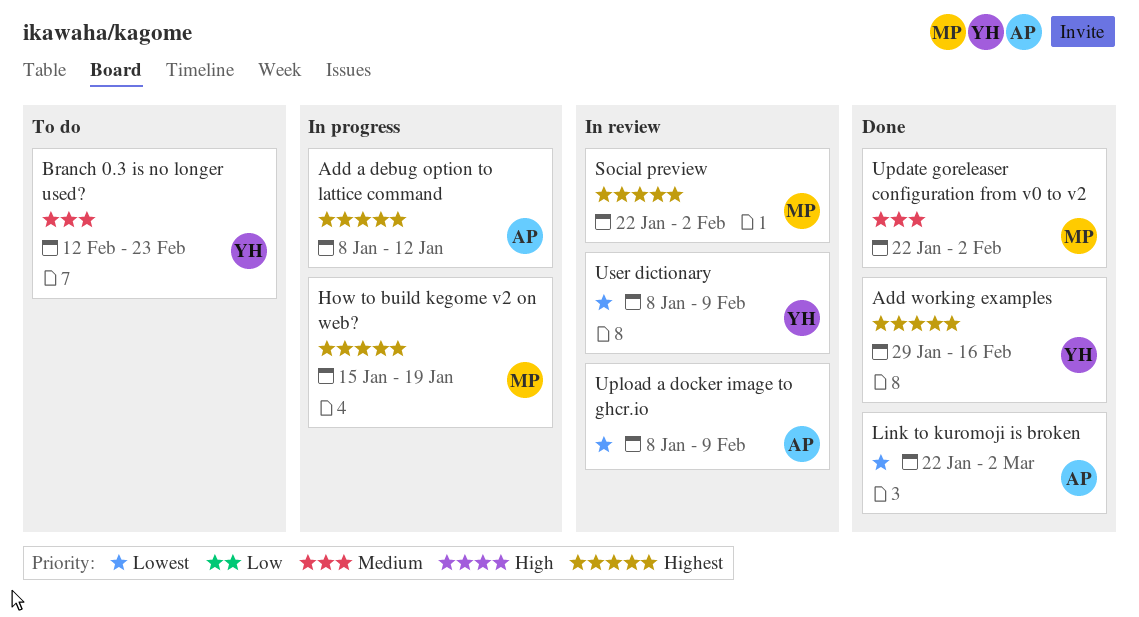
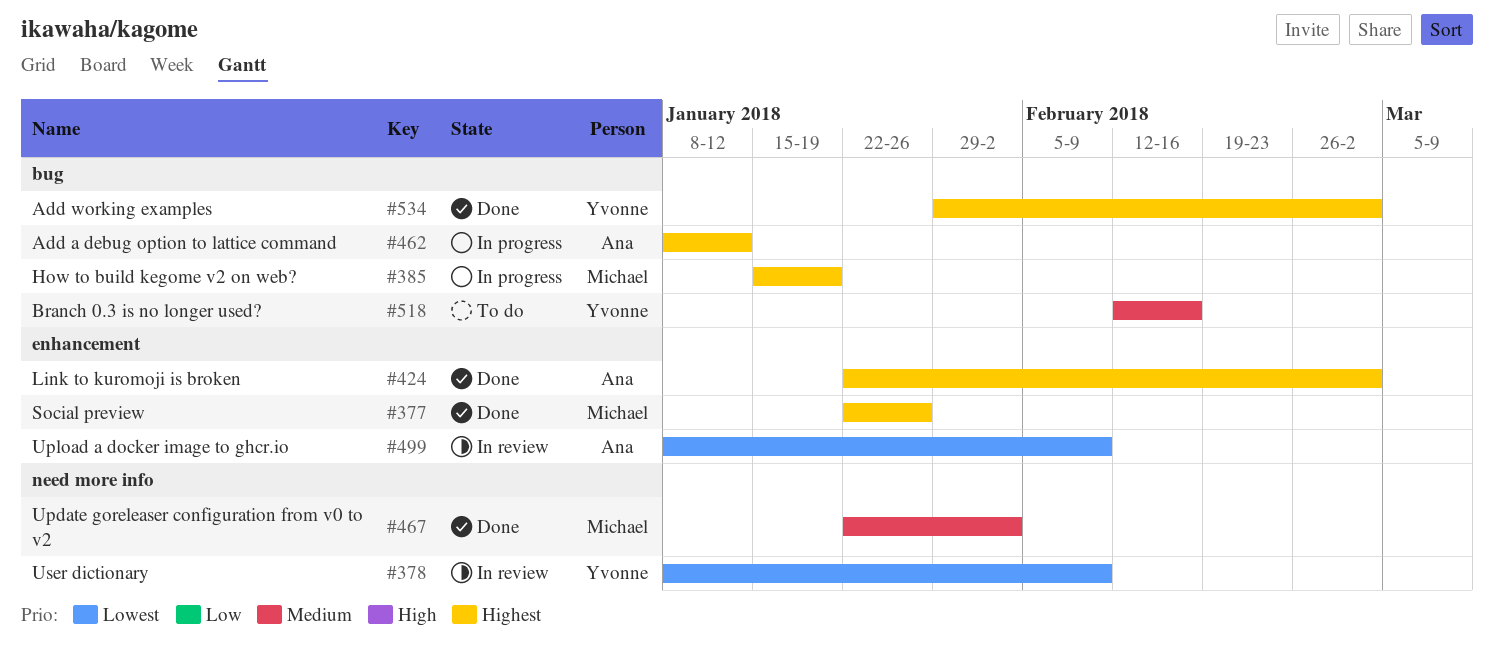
Add working examples, due: Feb 16 -> Mar 2
Branch 0.3 is no longer used?, due: Feb 23 -> Feb 16
Link to kuromoji is broken, priority: Lowest -> Highest
Social preview, status: In review -> Done
Social preview, due: Feb 2 -> Jan 26

